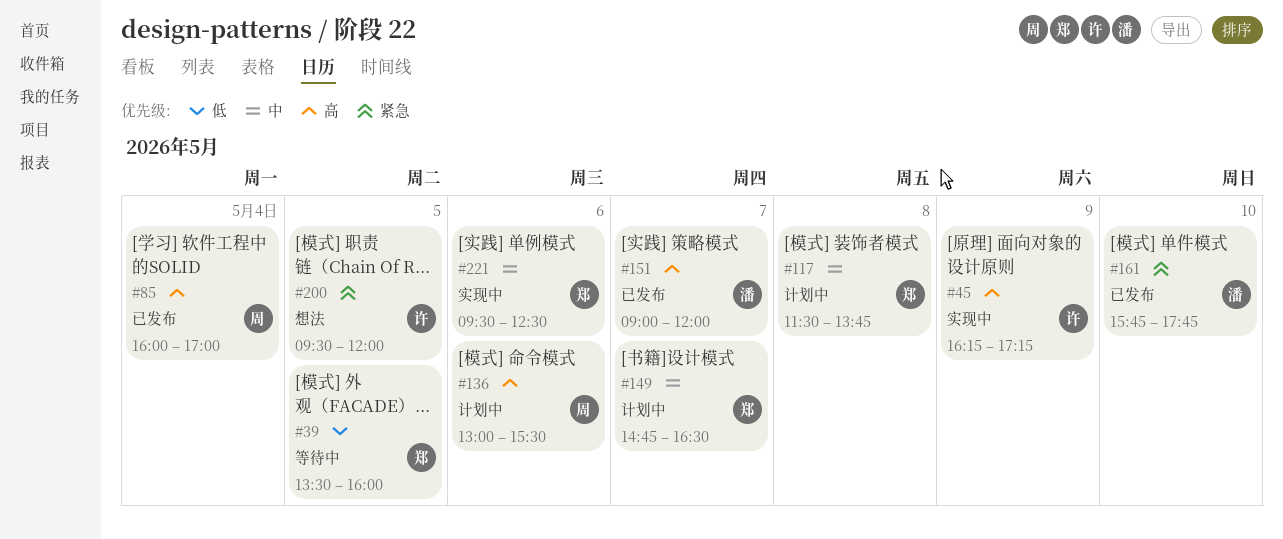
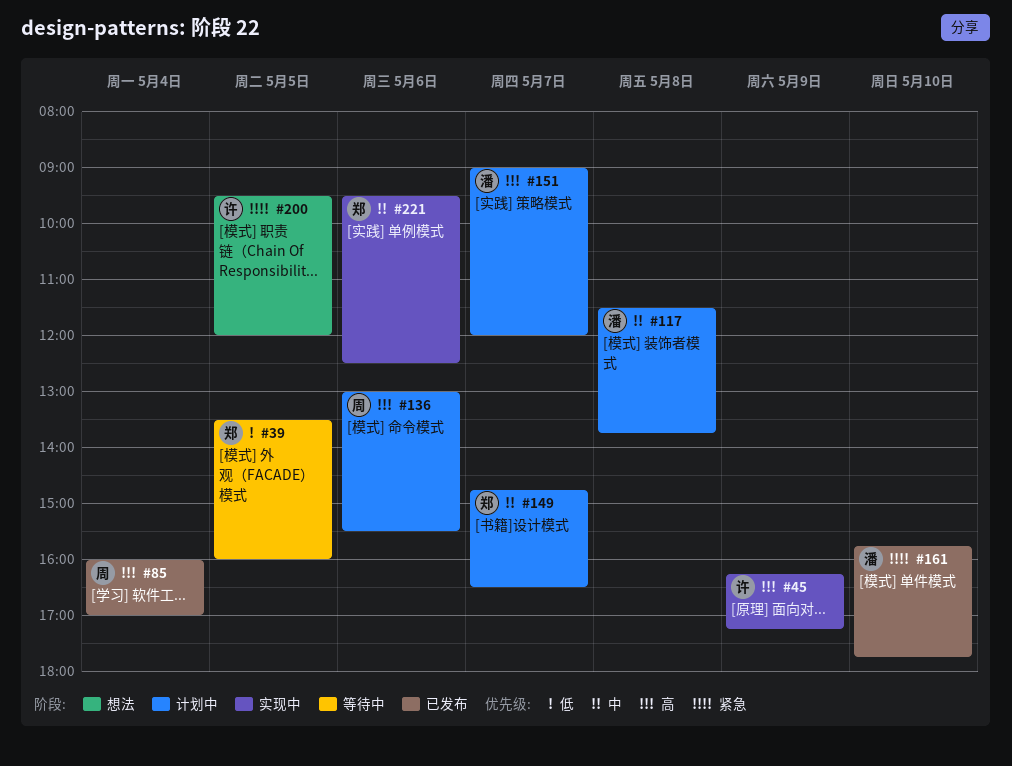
#117, owner: 郑 -> 潘
#151, status: 已发布 -> 计划中

